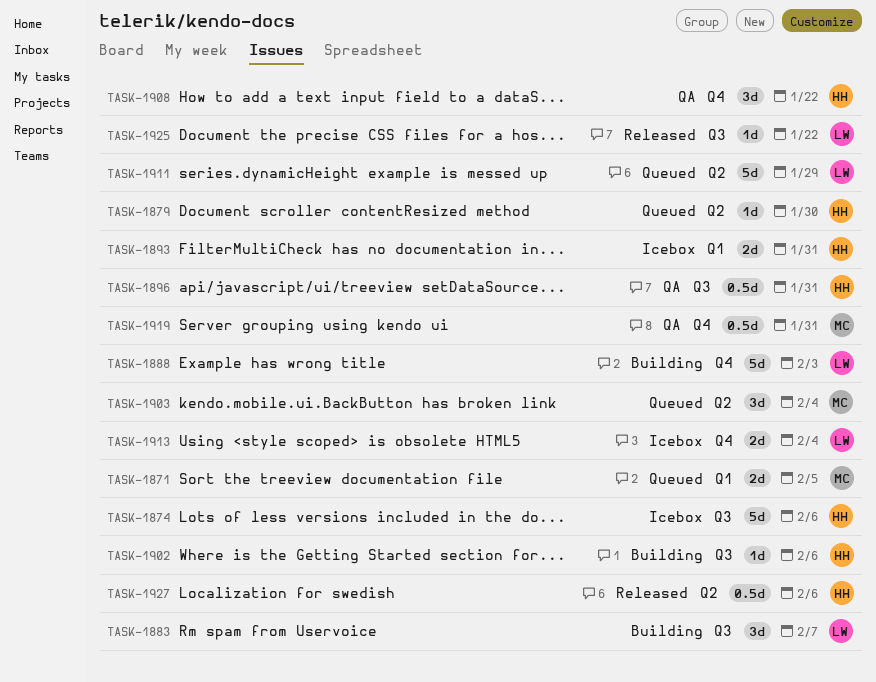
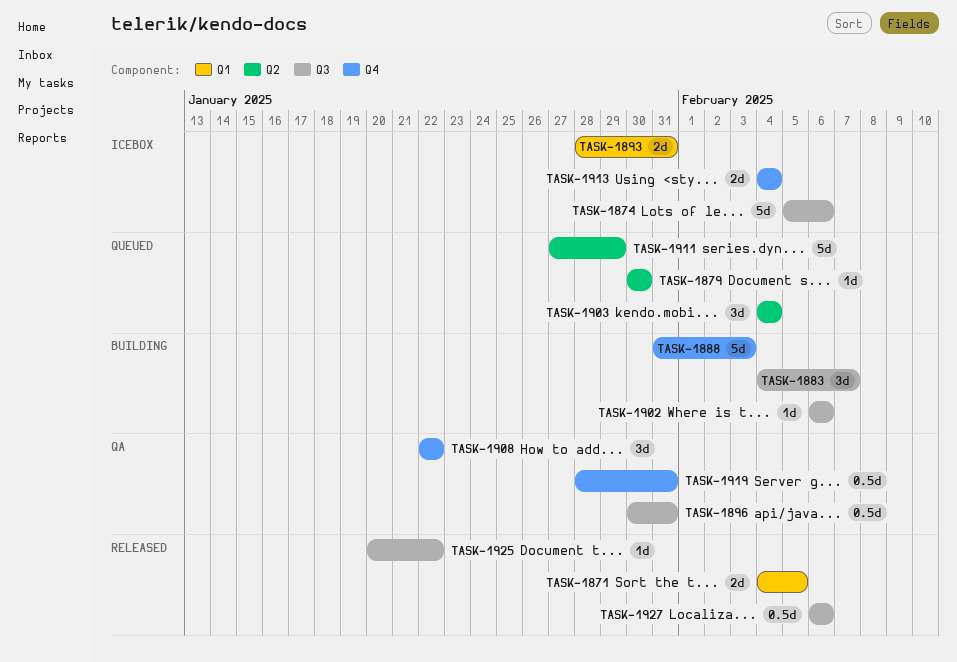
TASK-1871, status: Queued -> Released
TASK-1927, label: Q2 -> Q3

